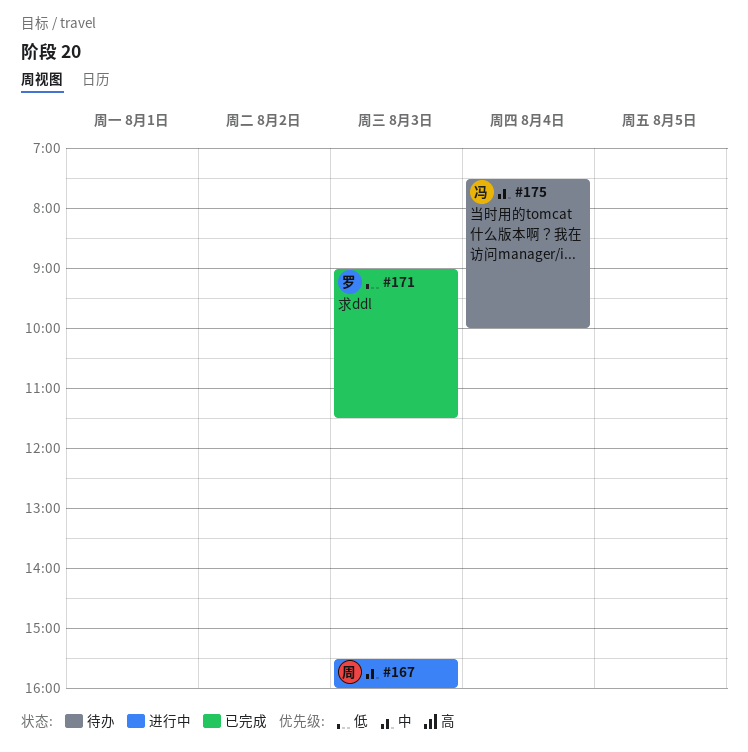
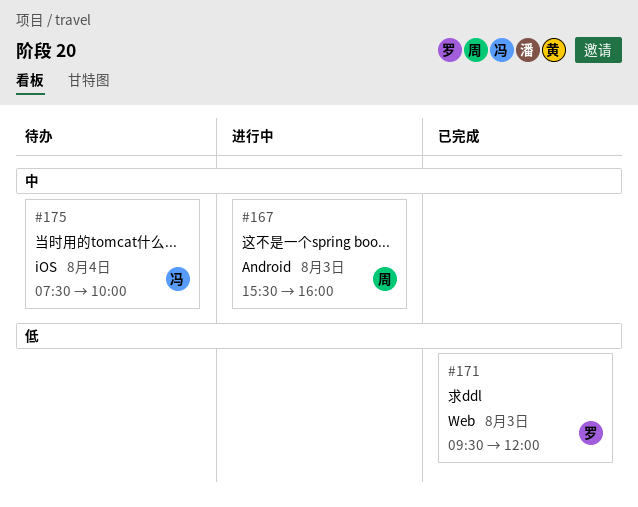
#171, begins: 09:00 -> 09:30
#171, ends: 11:30 -> 12:00

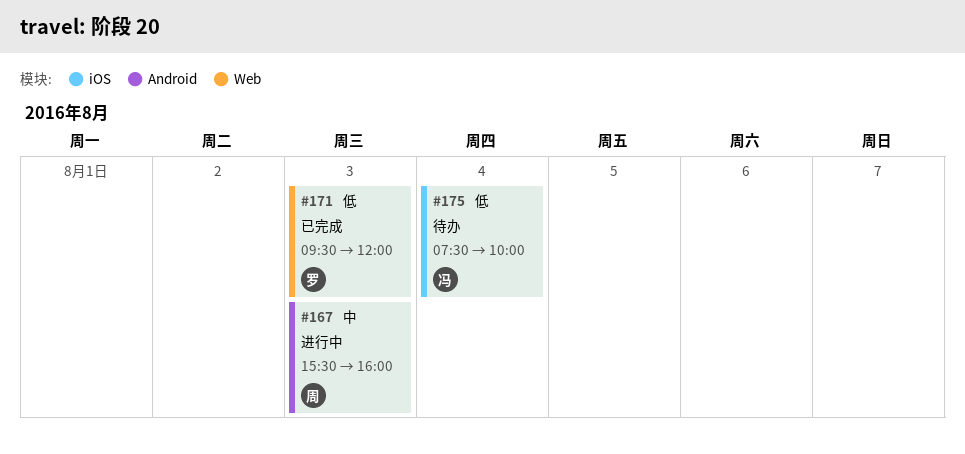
#175, priority: 中 -> 低

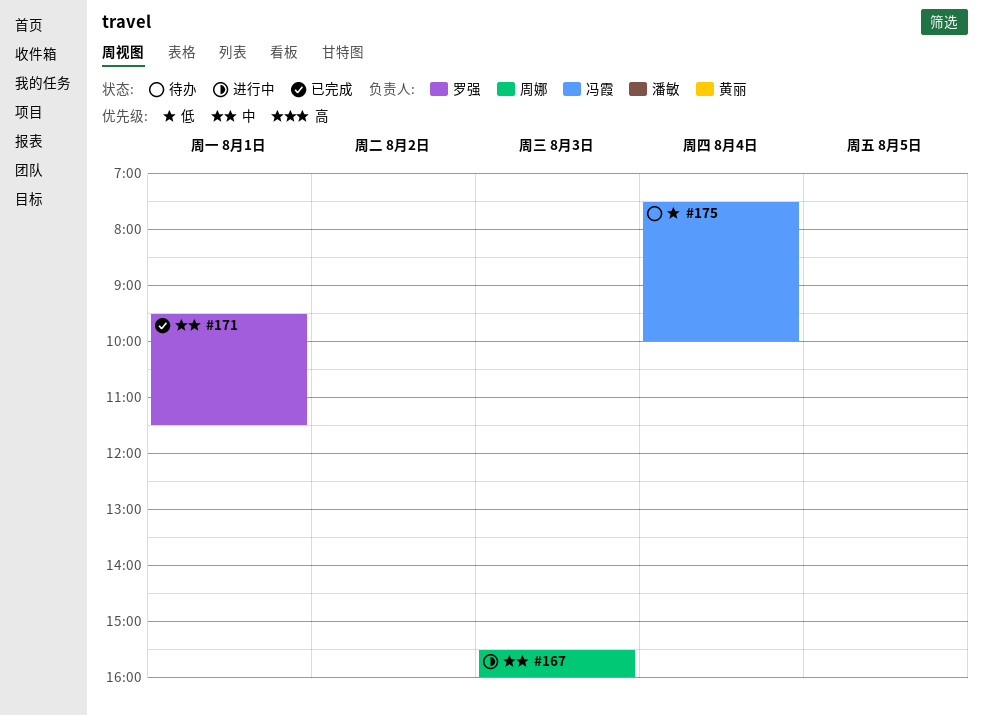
#171, priority: 低 -> 中
#171, day: Aug 3 -> Aug 1
#171, ends: 12:00 -> 11:30

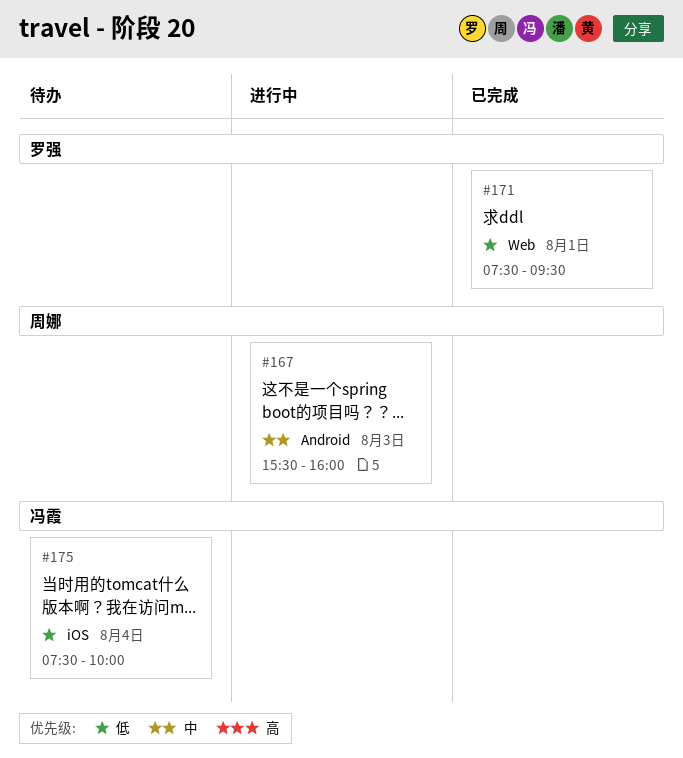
#171, priority: 中 -> 低
#171, begins: 09:30 -> 07:30
#171, ends: 11:30 -> 09:30

